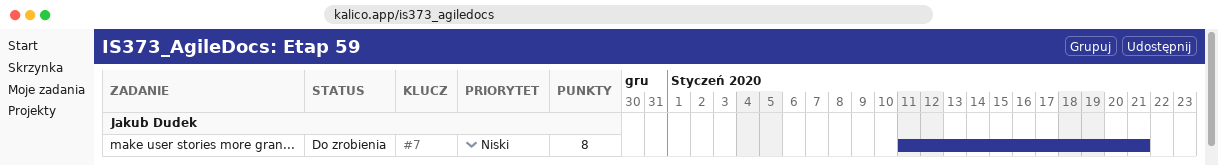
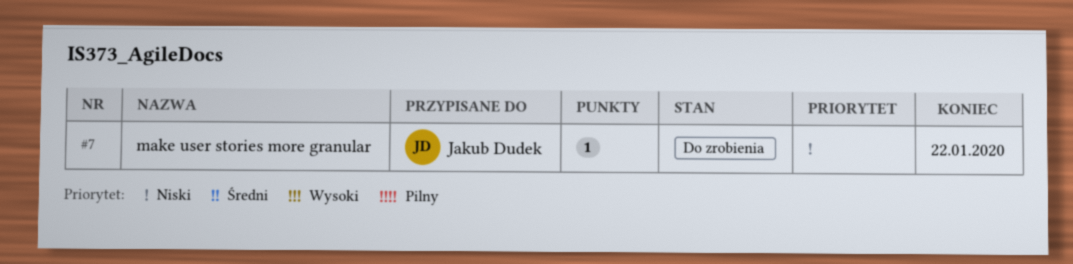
#7, estimate: 8 -> 1
#7, due: Jan 21 -> Jan 22

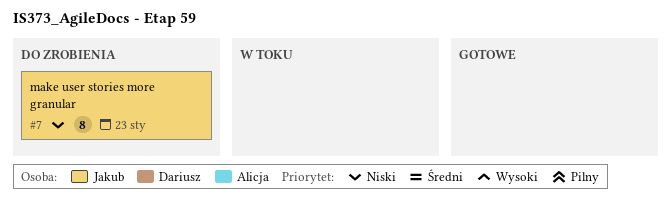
#7, estimate: 1 -> 8
#7, due: Jan 22 -> Jan 23

